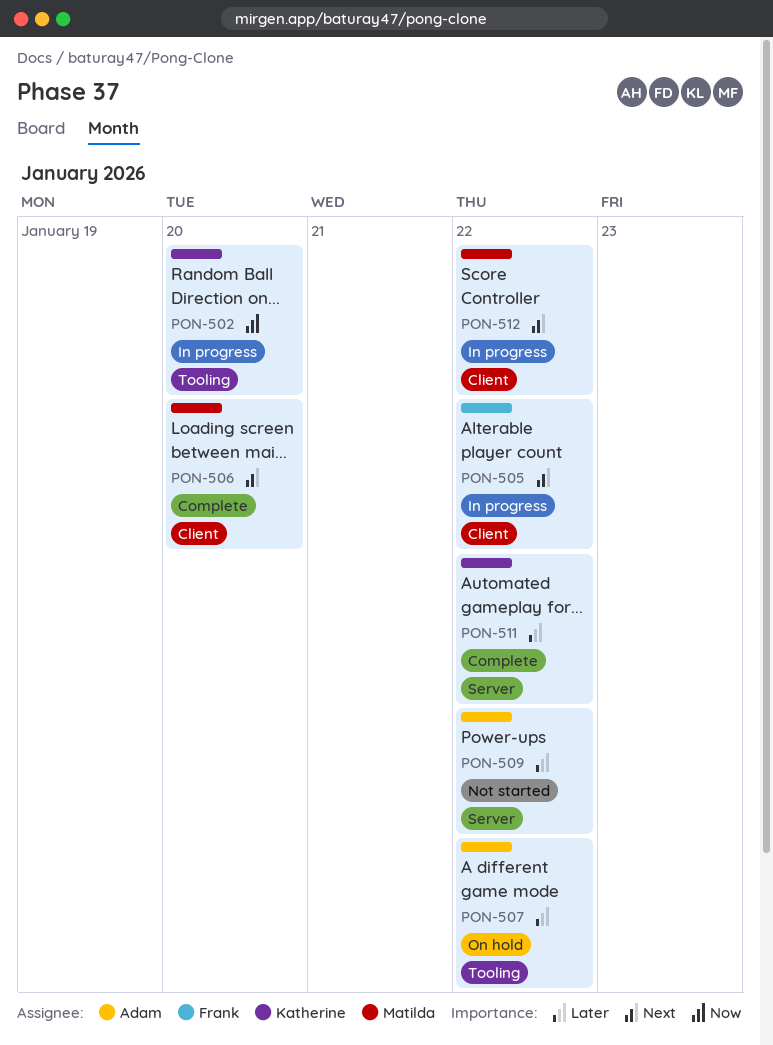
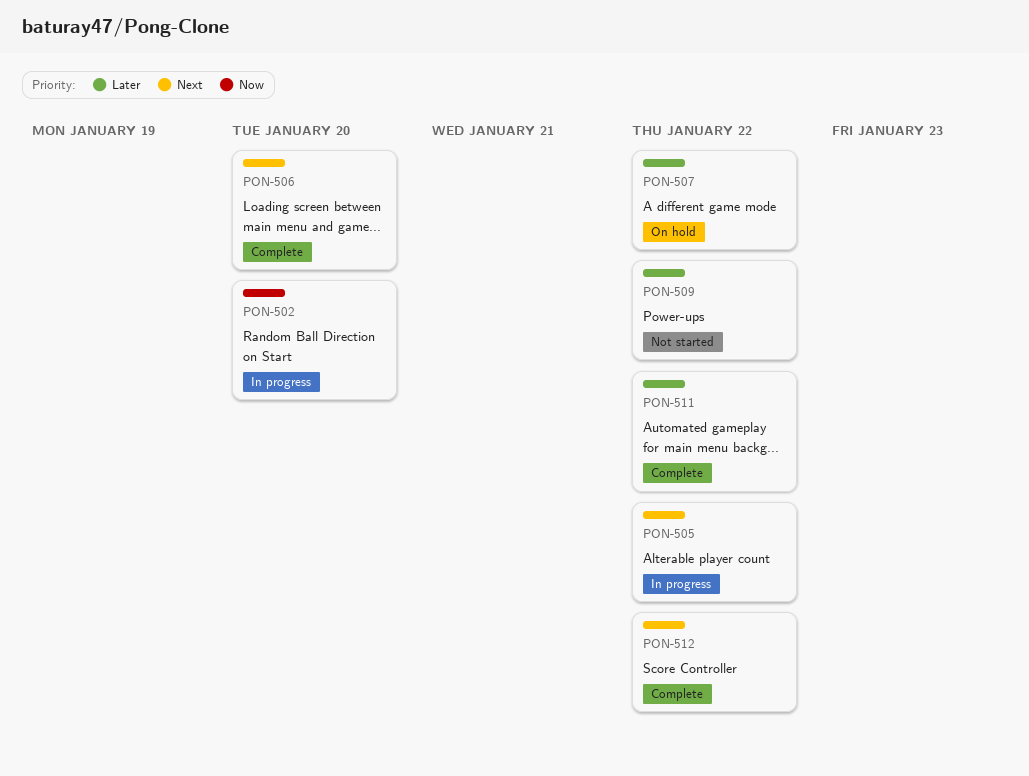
PON-512, status: In progress -> Complete

